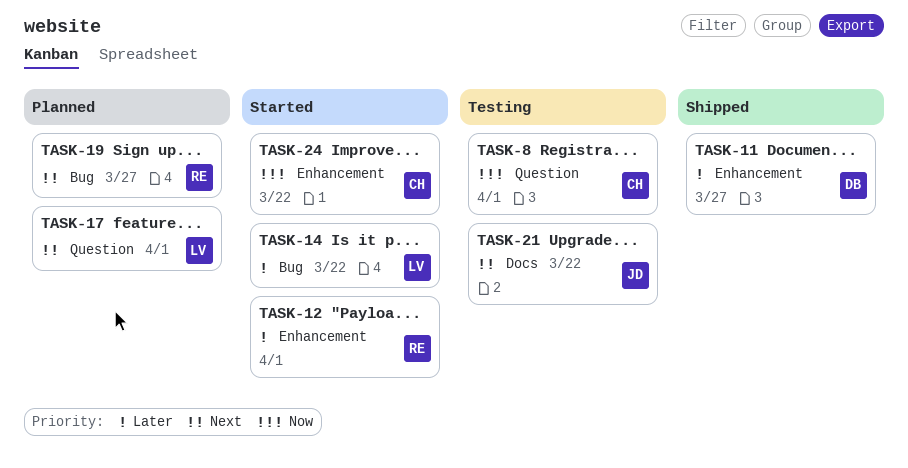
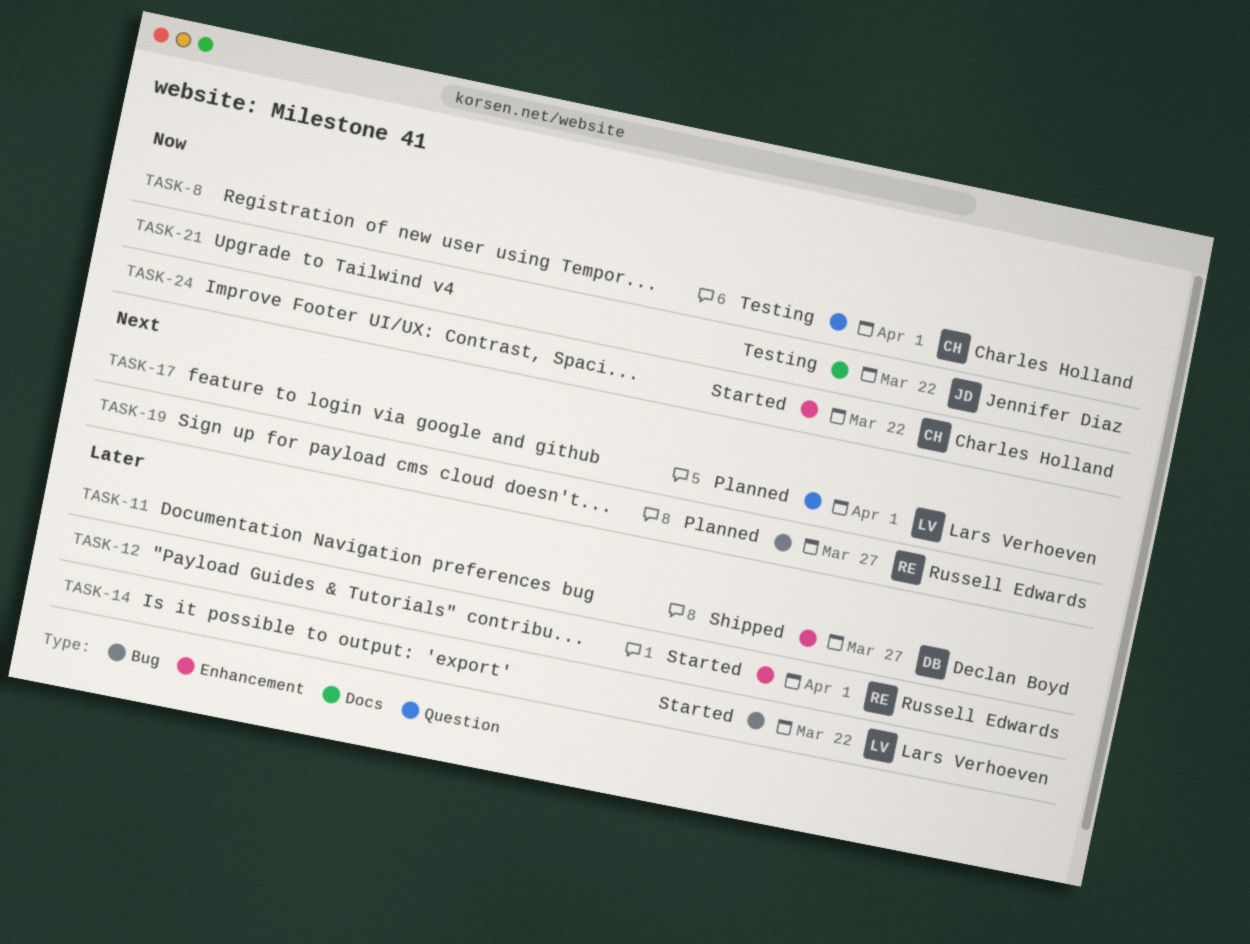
TASK-21, priority: Next -> Now

